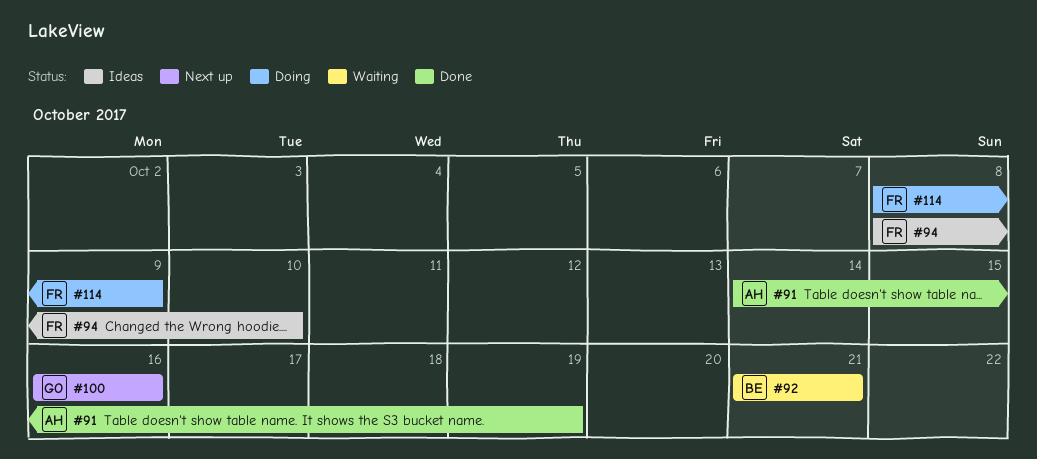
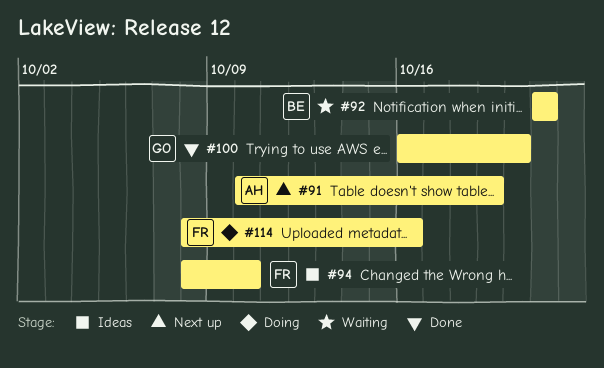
#91, status: Done -> Next up
#91, start: Oct 14 -> Oct 10
#100, status: Next up -> Done
#100, due: Oct 16 -> Oct 20
#114, due: Oct 9 -> Oct 16

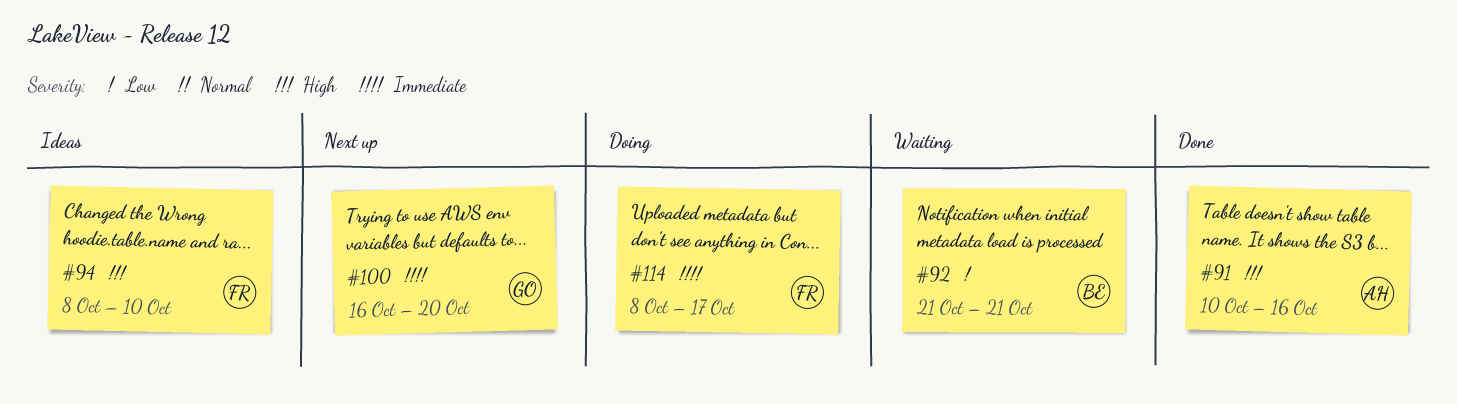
#91, status: Next up -> Done
#91, due: Oct 19 -> Oct 16
#100, status: Done -> Next up
#114, due: Oct 16 -> Oct 17

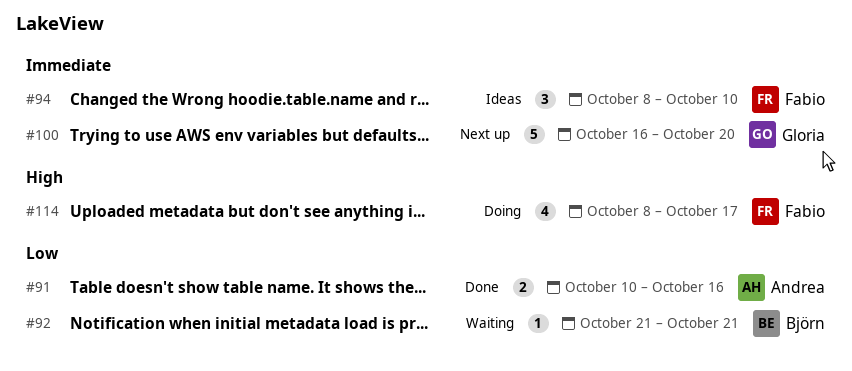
#91, priority: High -> Low
#94, priority: High -> Immediate
#114, priority: Immediate -> High

